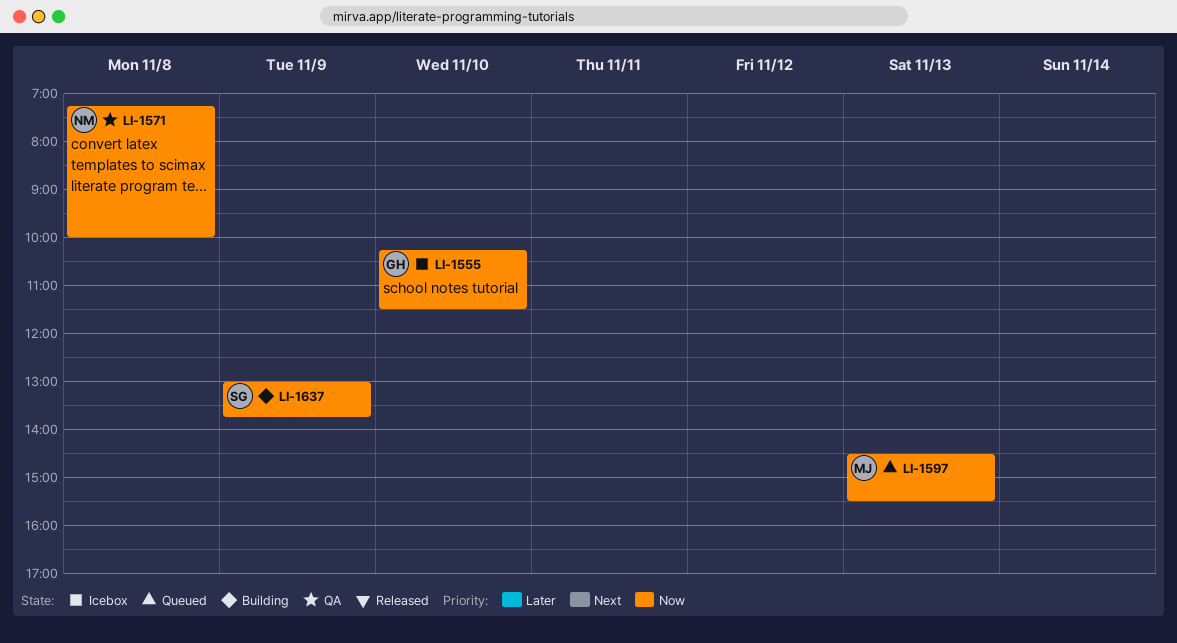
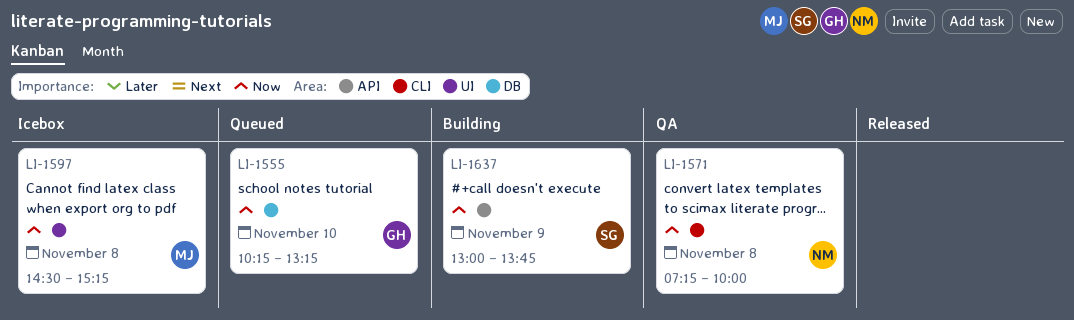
LI-1555, status: Icebox -> Queued
LI-1555, ends: 11:30 -> 13:15
LI-1597, status: Queued -> Icebox
LI-1597, day: Nov 13 -> Nov 8
LI-1597, ends: 15:30 -> 15:15

